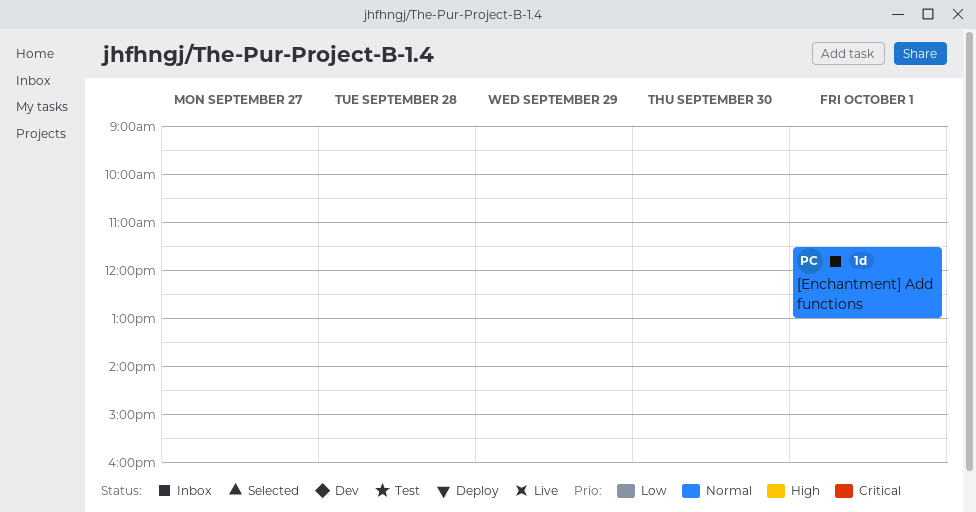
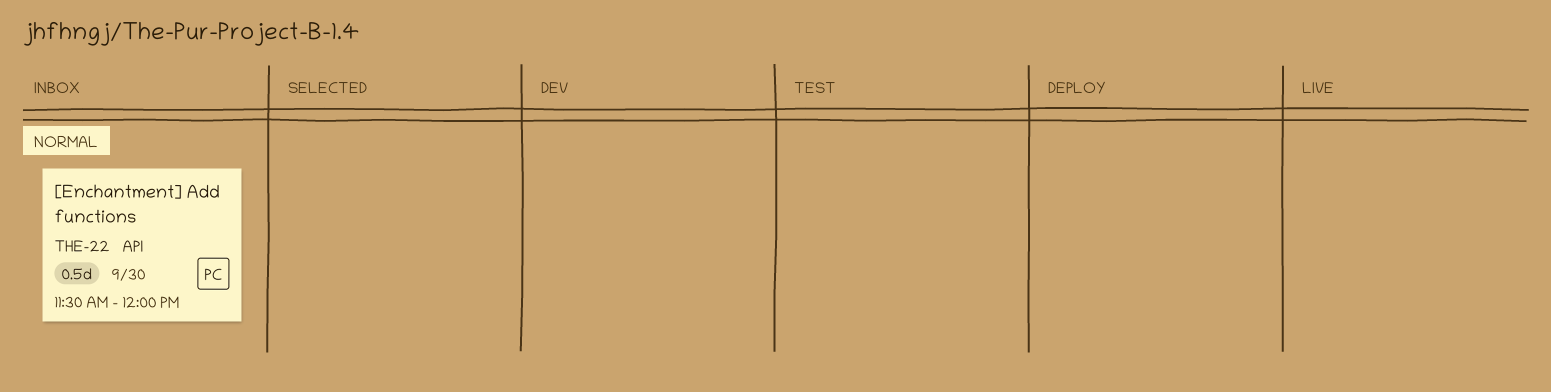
[Enchantment] Add functions, estimate: 1d -> 0.5d
[Enchantment] Add functions, day: Oct 1 -> Sep 30
[Enchantment] Add functions, ends: 13:00 -> 12:00

